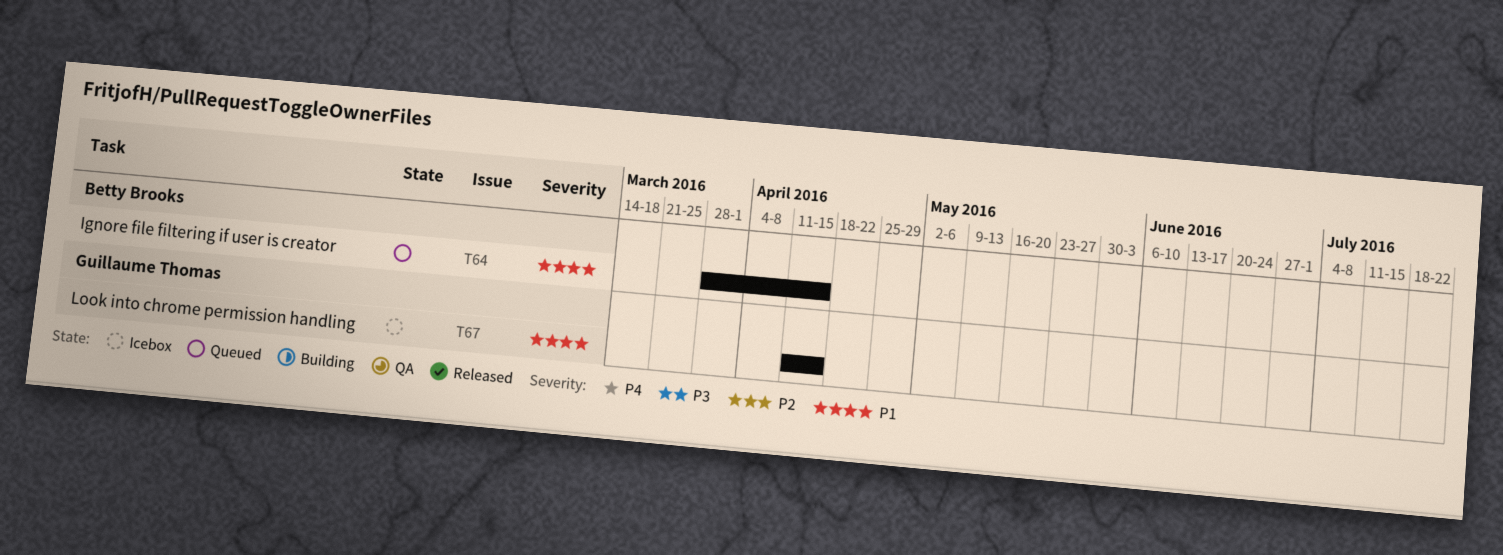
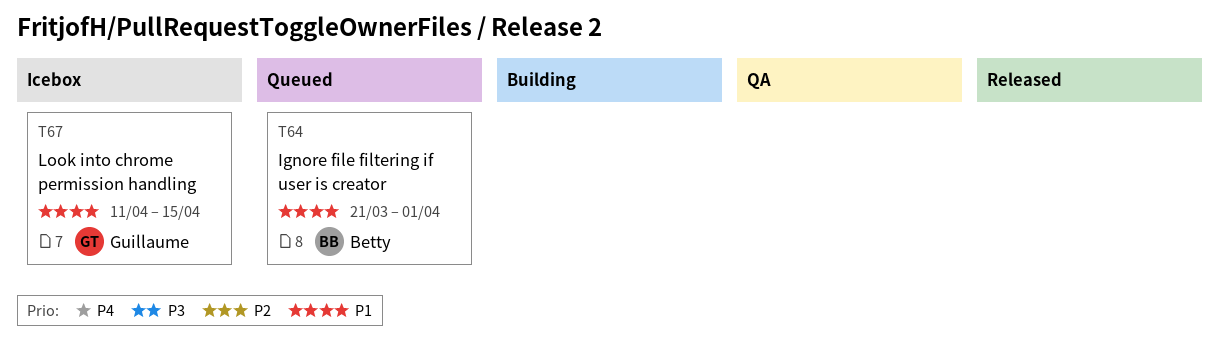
T64, start: Mar 28 -> Mar 21
T64, due: Apr 15 -> Apr 1

